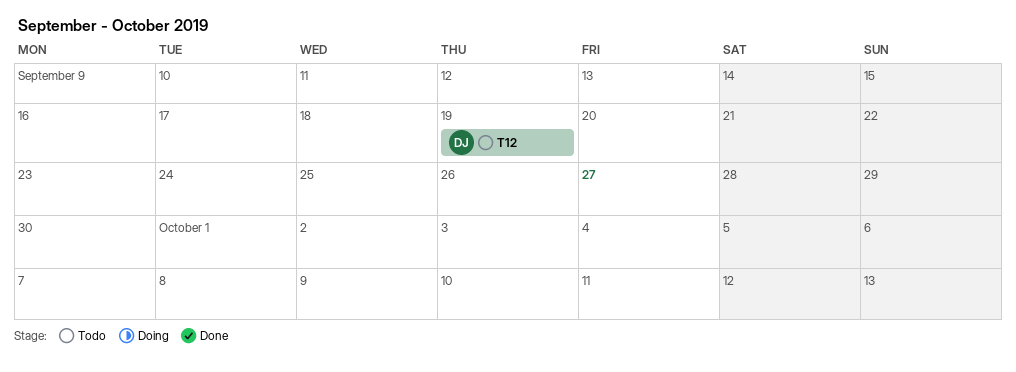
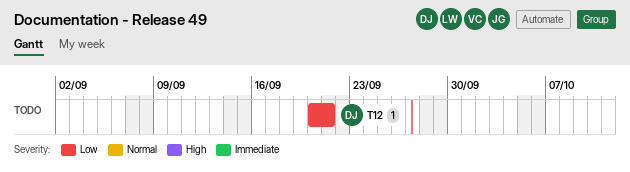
T12, start: Sep 19 -> Sep 20
T12, due: Sep 19 -> Sep 21

